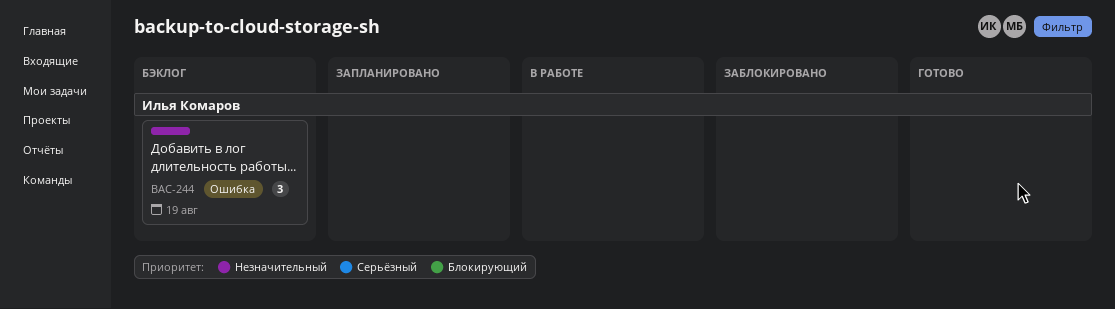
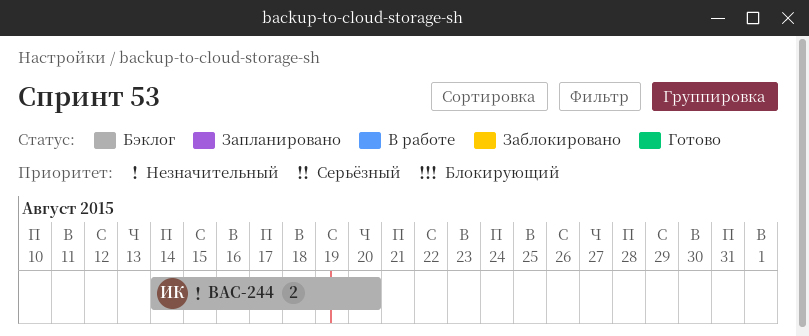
BAC-244, estimate: 3 -> 2
BAC-244, due: Aug 19 -> Aug 20

